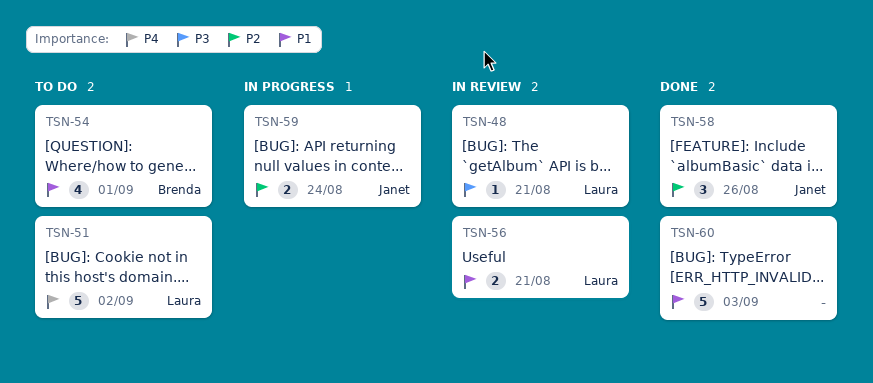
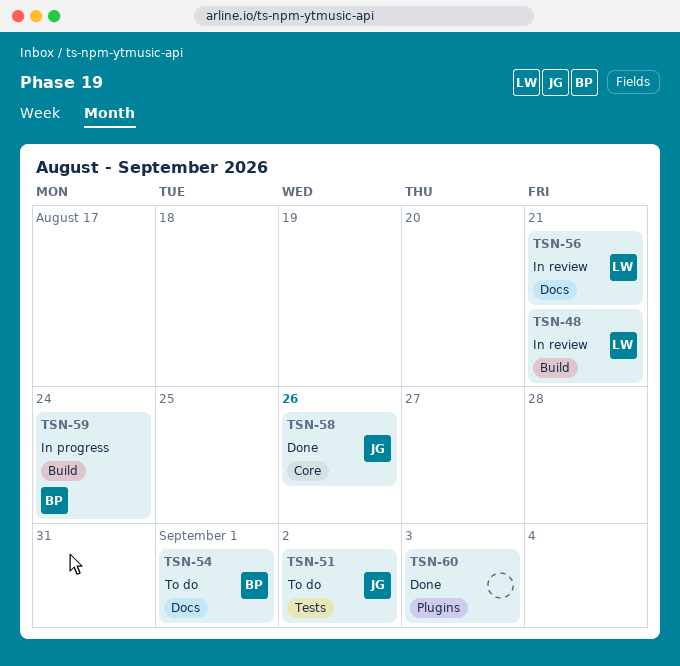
TSN-51, owner: Laura -> Janet
TSN-59, owner: Janet -> Brenda

